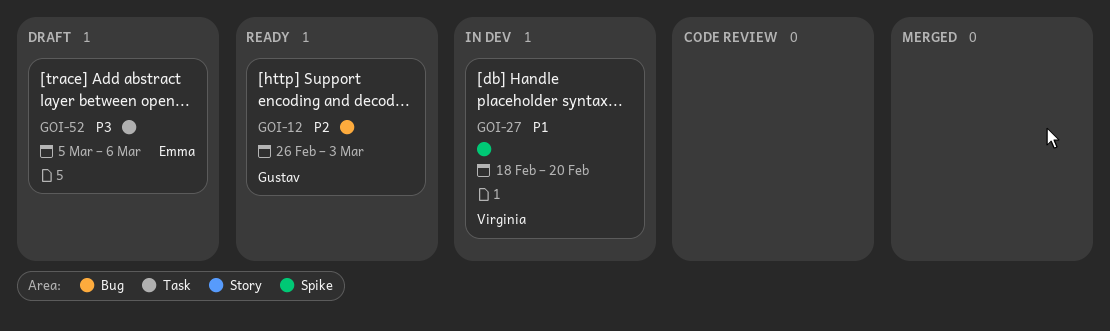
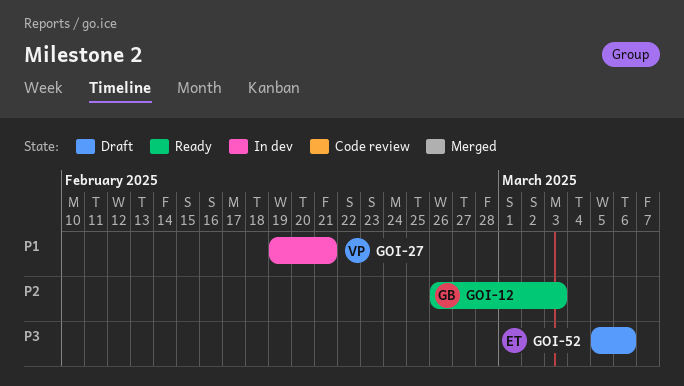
GOI-27, start: Feb 18 -> Feb 19
GOI-27, due: Feb 20 -> Feb 21

